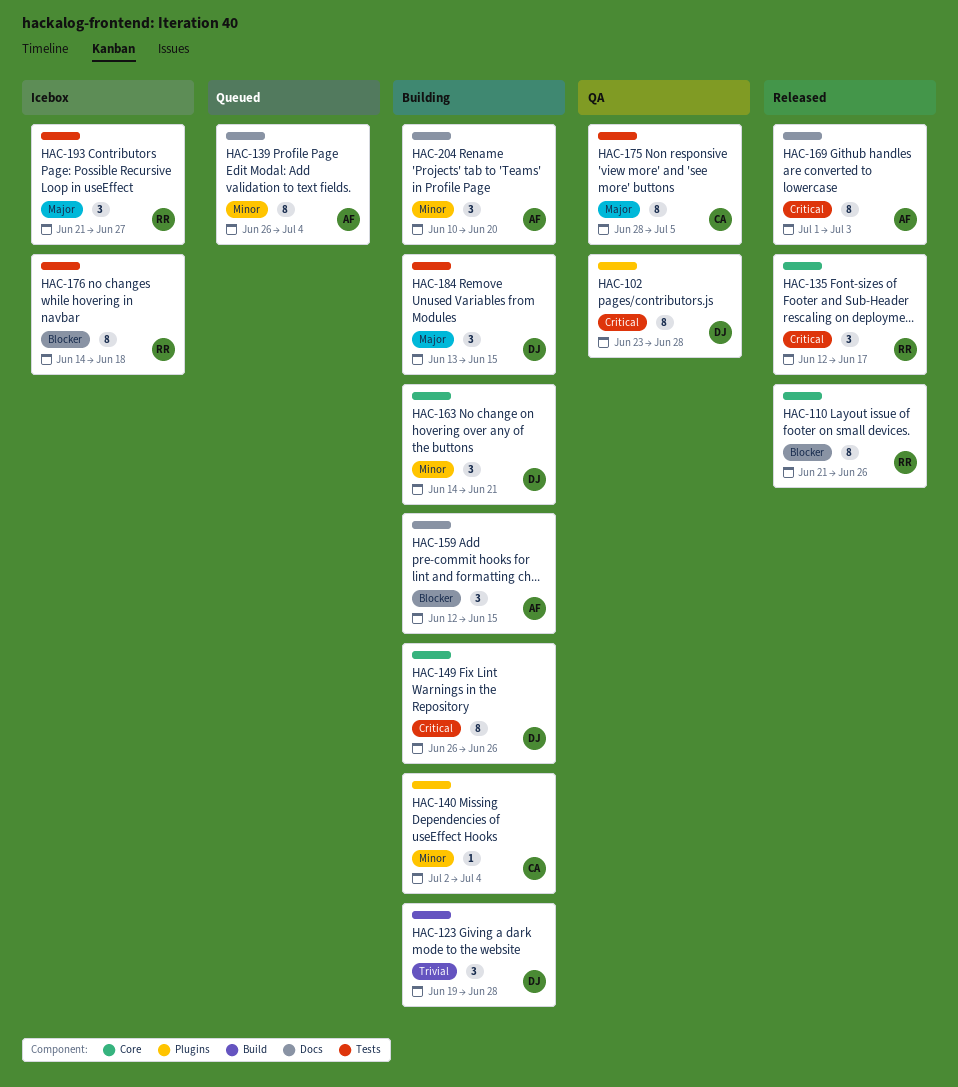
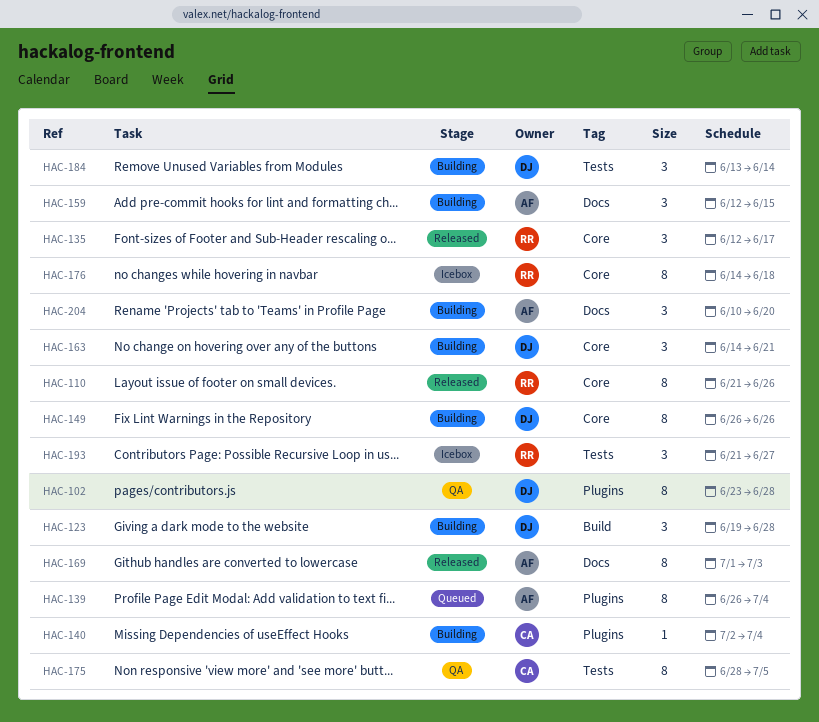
HAC-139, label: Docs -> Plugins
HAC-176, label: Tests -> Core
HAC-184, due: Jun 15 -> Jun 14

